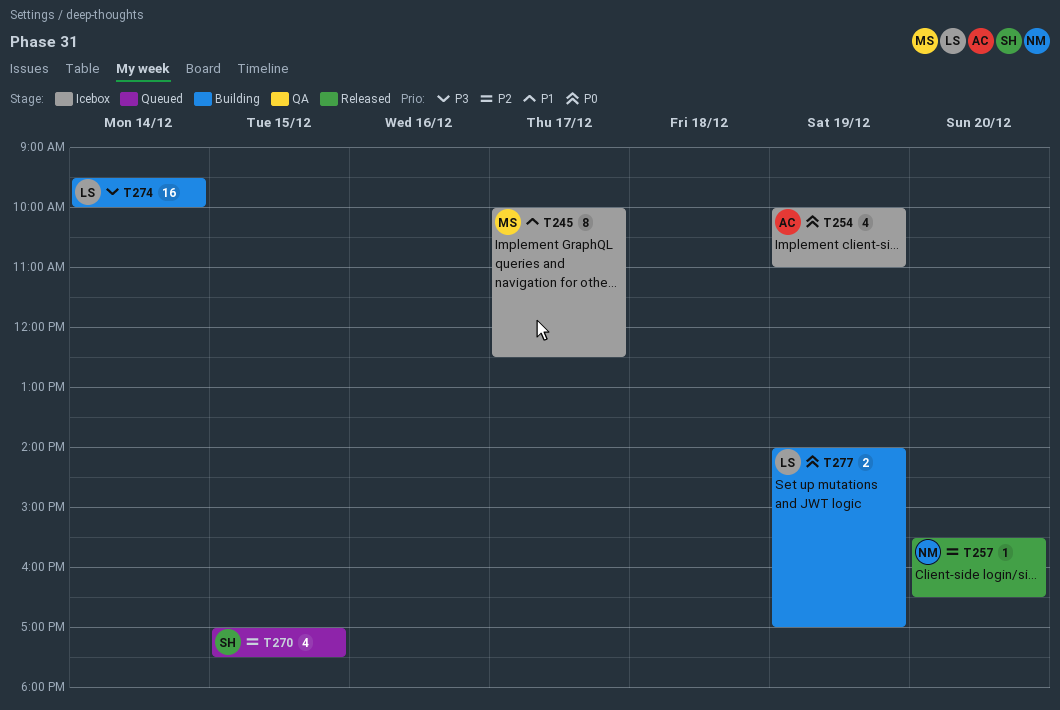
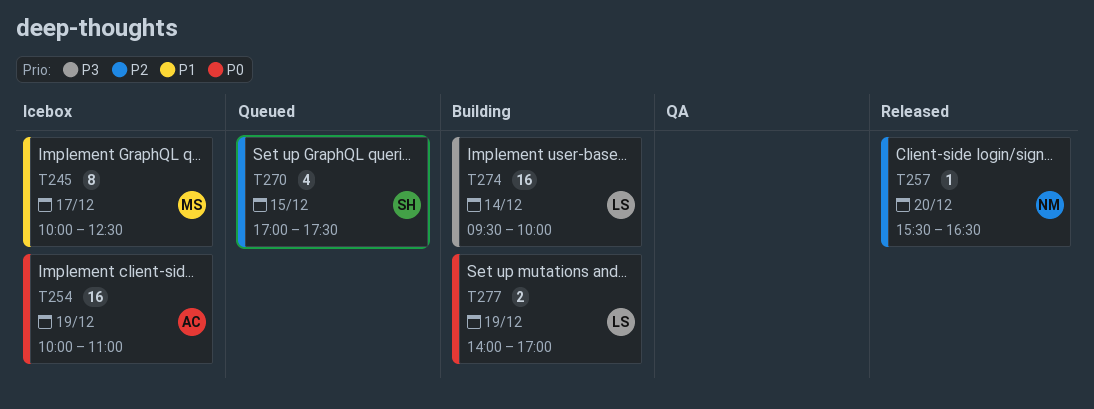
T254, estimate: 4 -> 16

